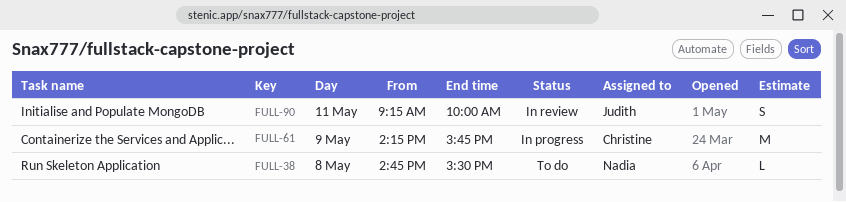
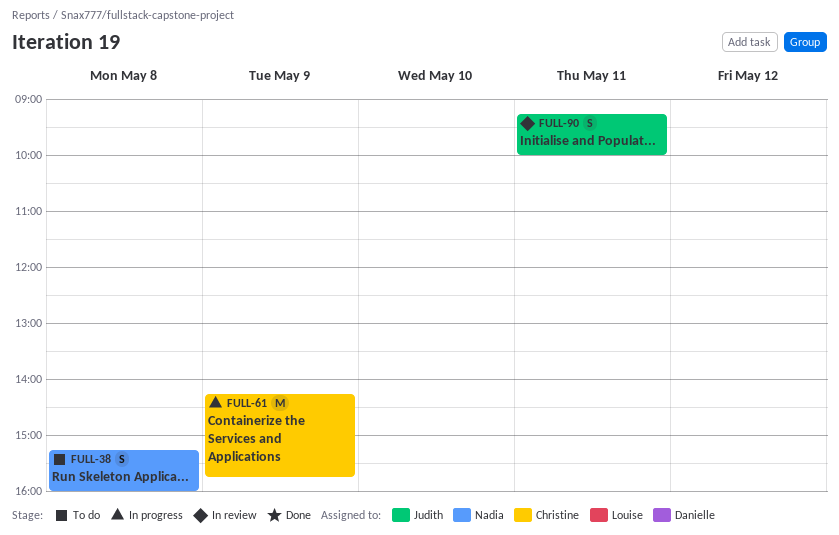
FULL-38, estimate: L -> S
FULL-38, begins: 14:45 -> 15:15
FULL-38, ends: 15:30 -> 16:00

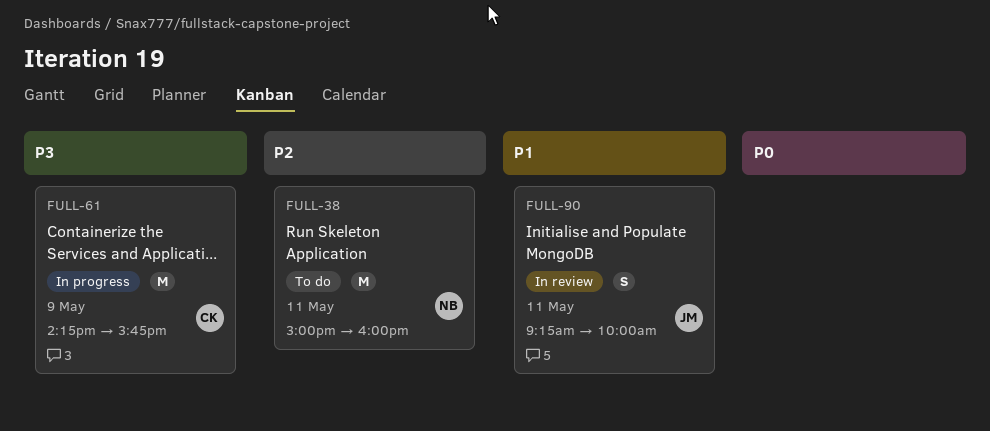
FULL-38, estimate: S -> M
FULL-38, day: May 8 -> May 11
FULL-38, begins: 15:15 -> 15:00

